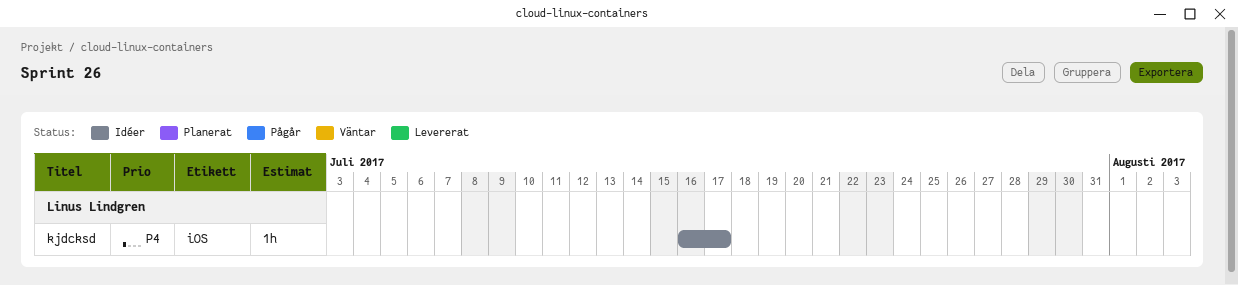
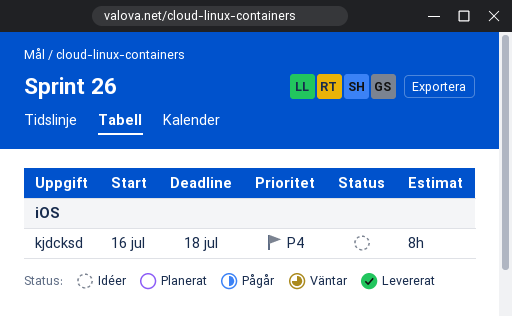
kjdcksd, estimate: 1h -> 8h
kjdcksd, due: Jul 17 -> Jul 18

